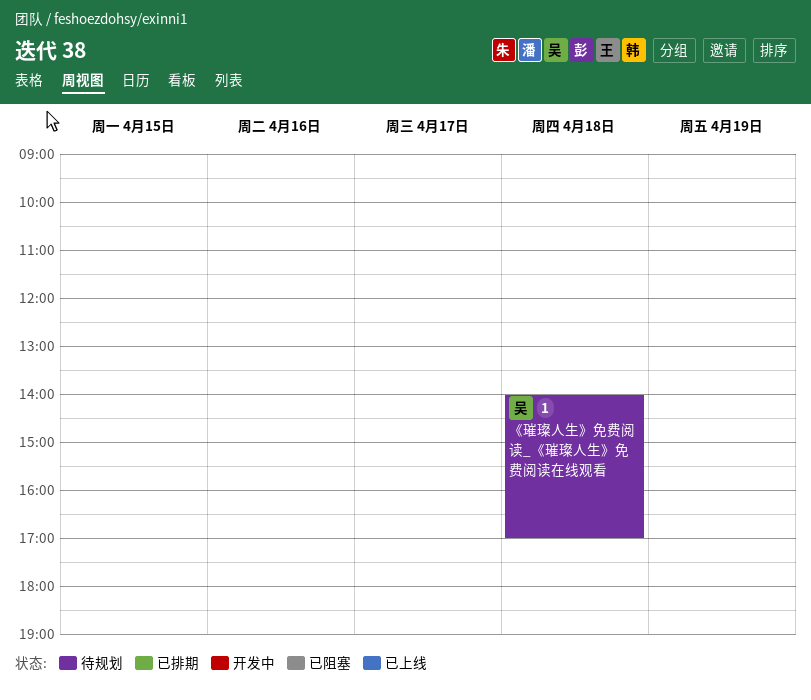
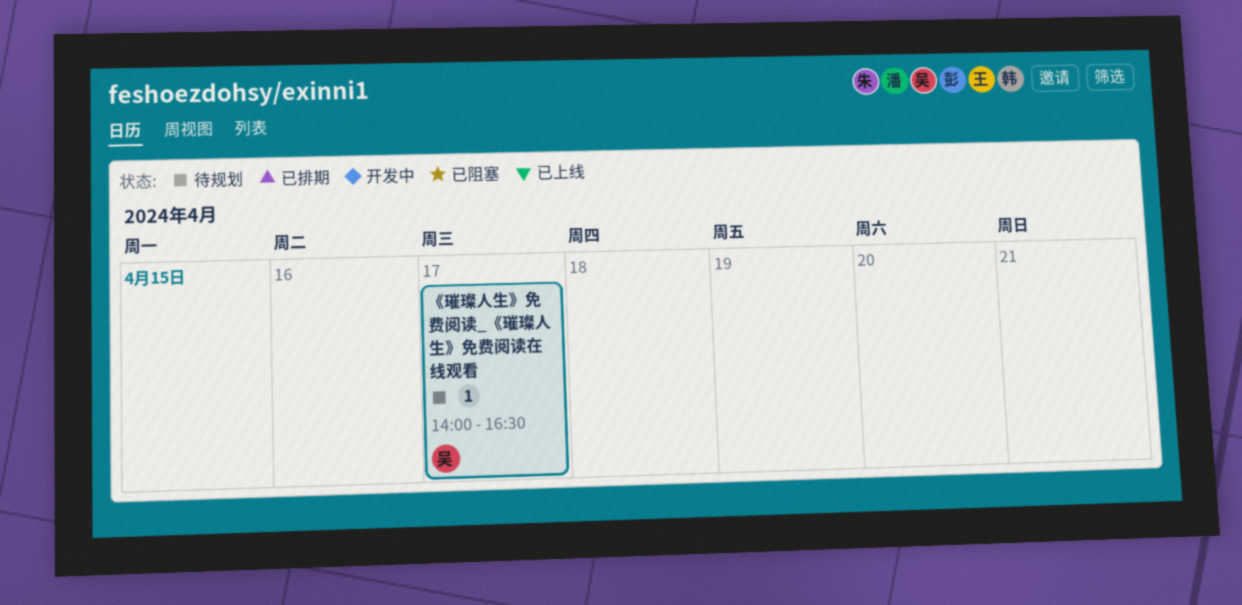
《璀璨人生》免费阅读_《璀璨人生》免费阅读在线观看, day: Apr 18 -> Apr 17
《璀璨人生》免费阅读_《璀璨人生》免费阅读在线观看, ends: 17:00 -> 16:30

